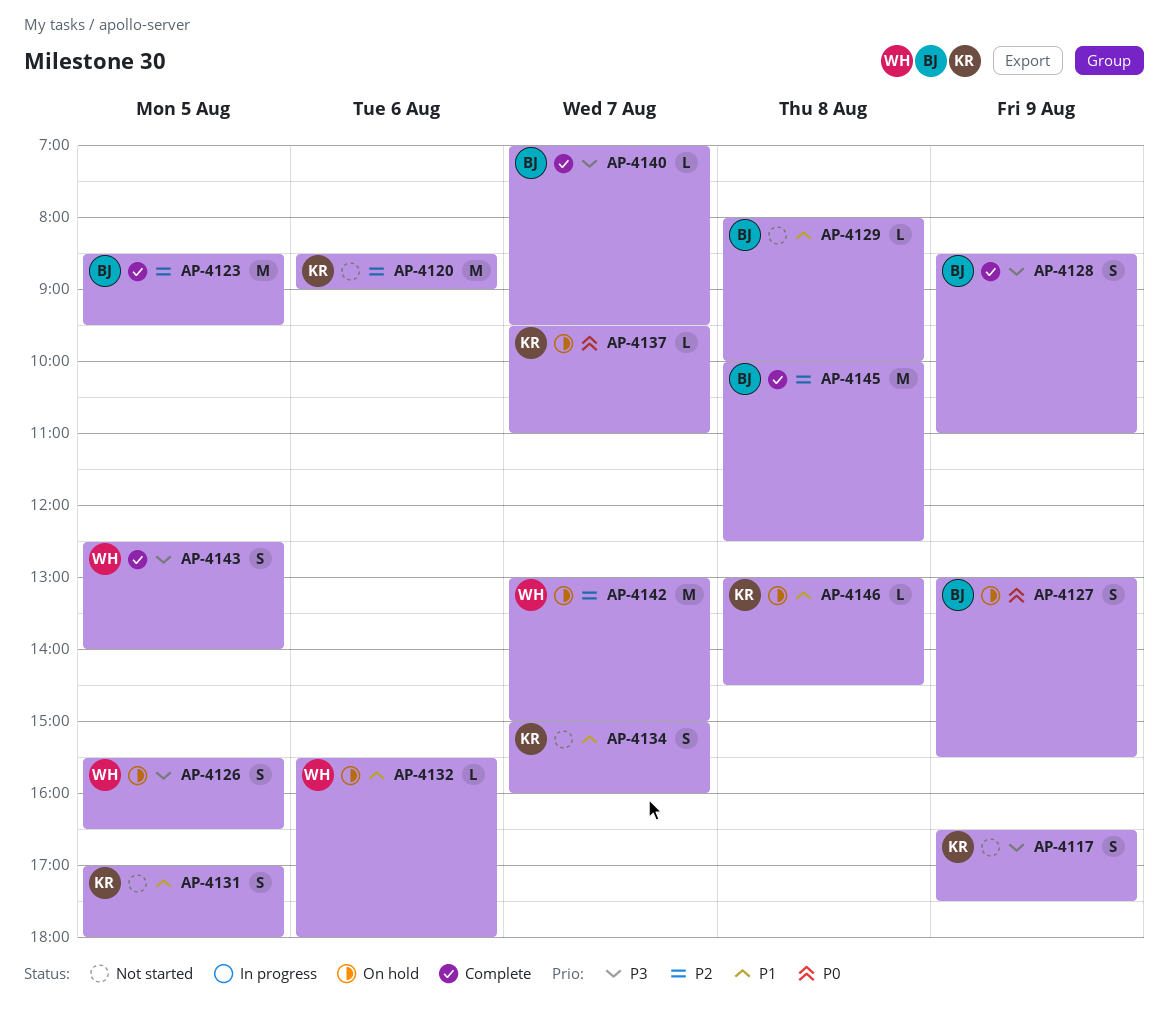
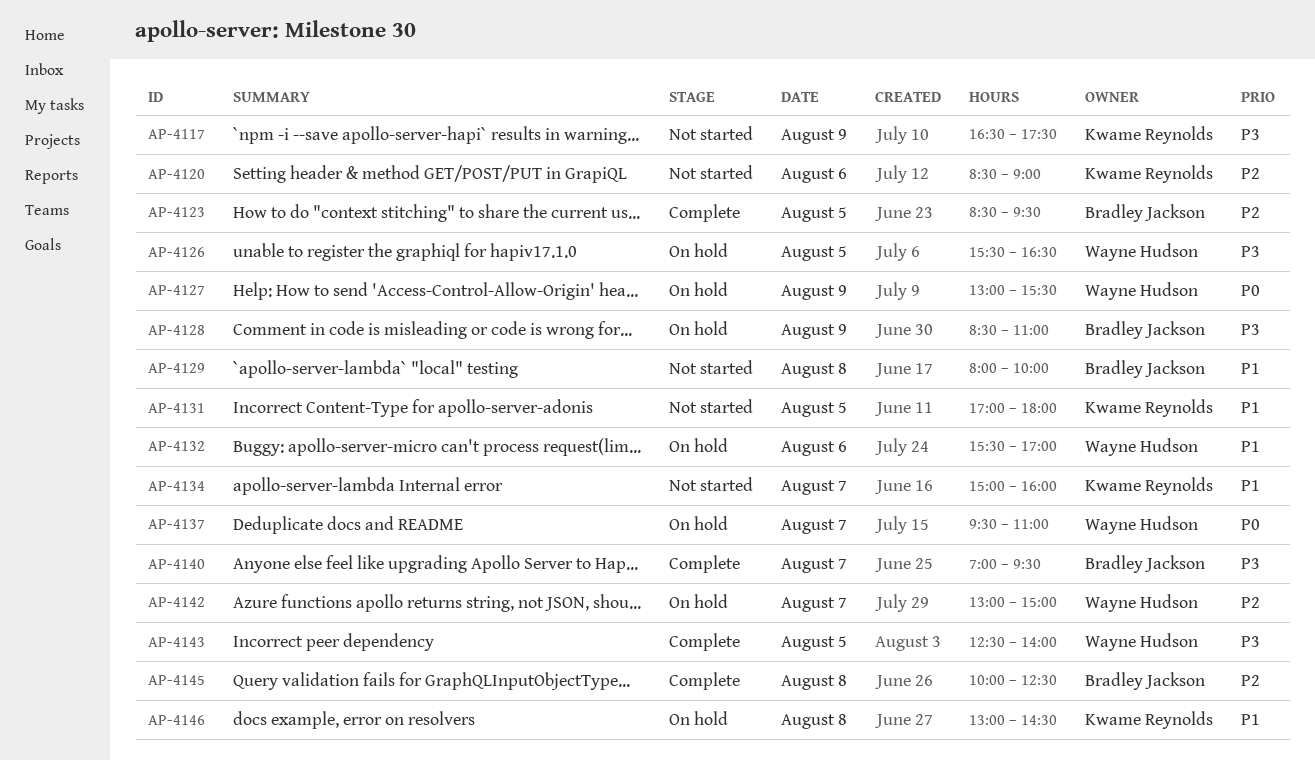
AP-4127, owner: Bradley Jackson -> Wayne Hudson
AP-4128, status: Complete -> On hold
AP-4132, ends: 18:00 -> 17:00
AP-4137, owner: Kwame Reynolds -> Wayne Hudson

